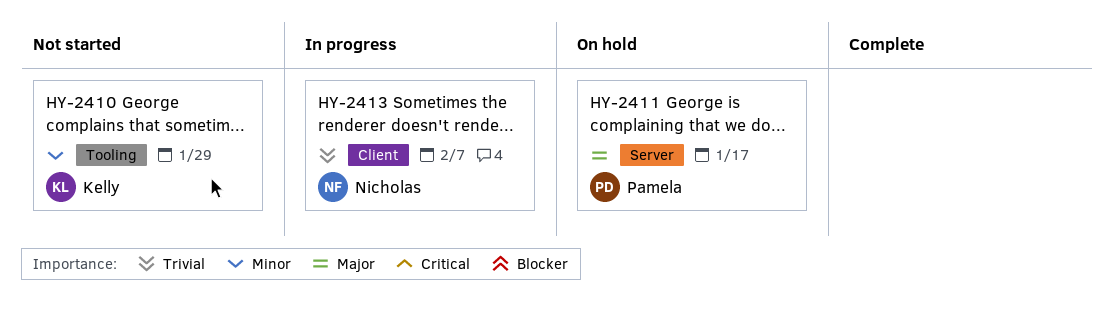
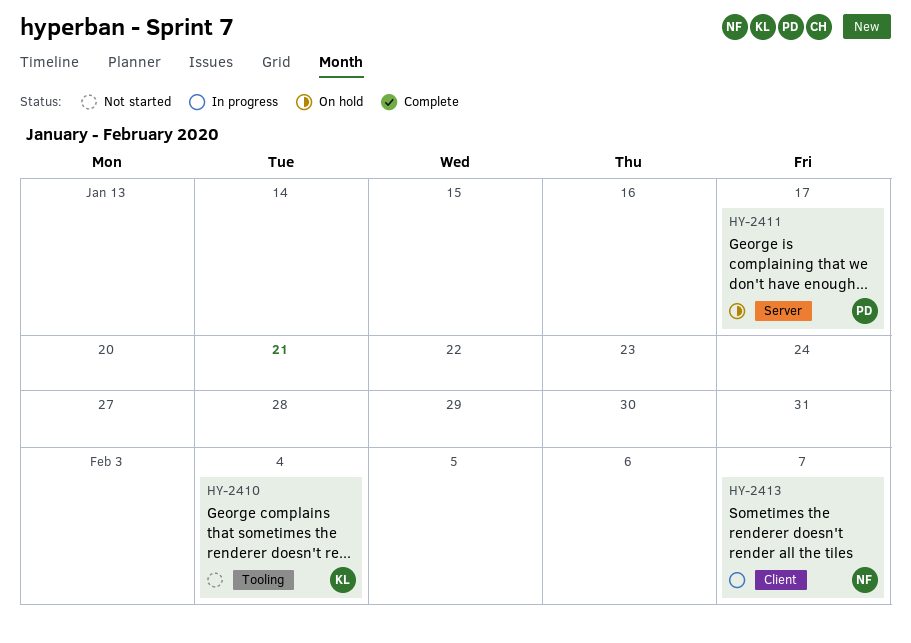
HY-2410, due: Jan 29 -> Feb 4

